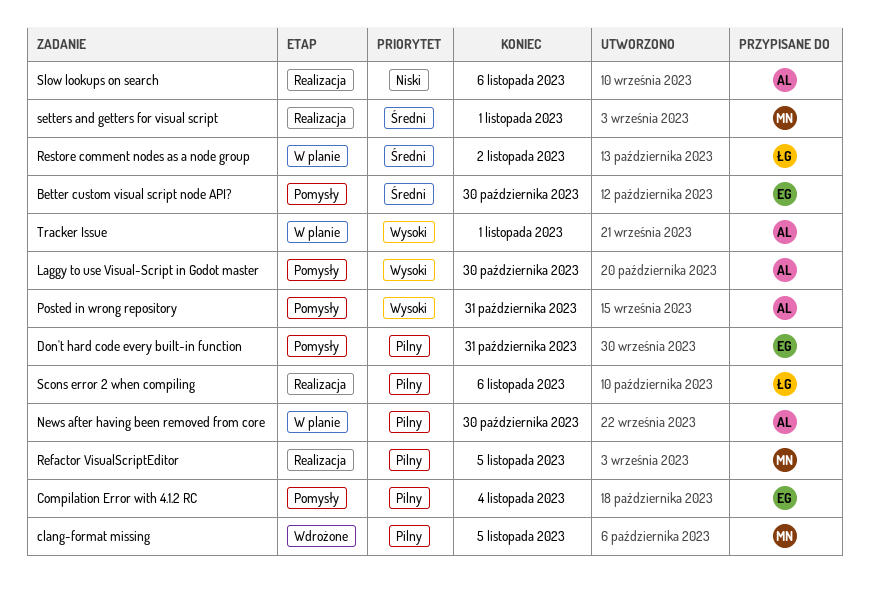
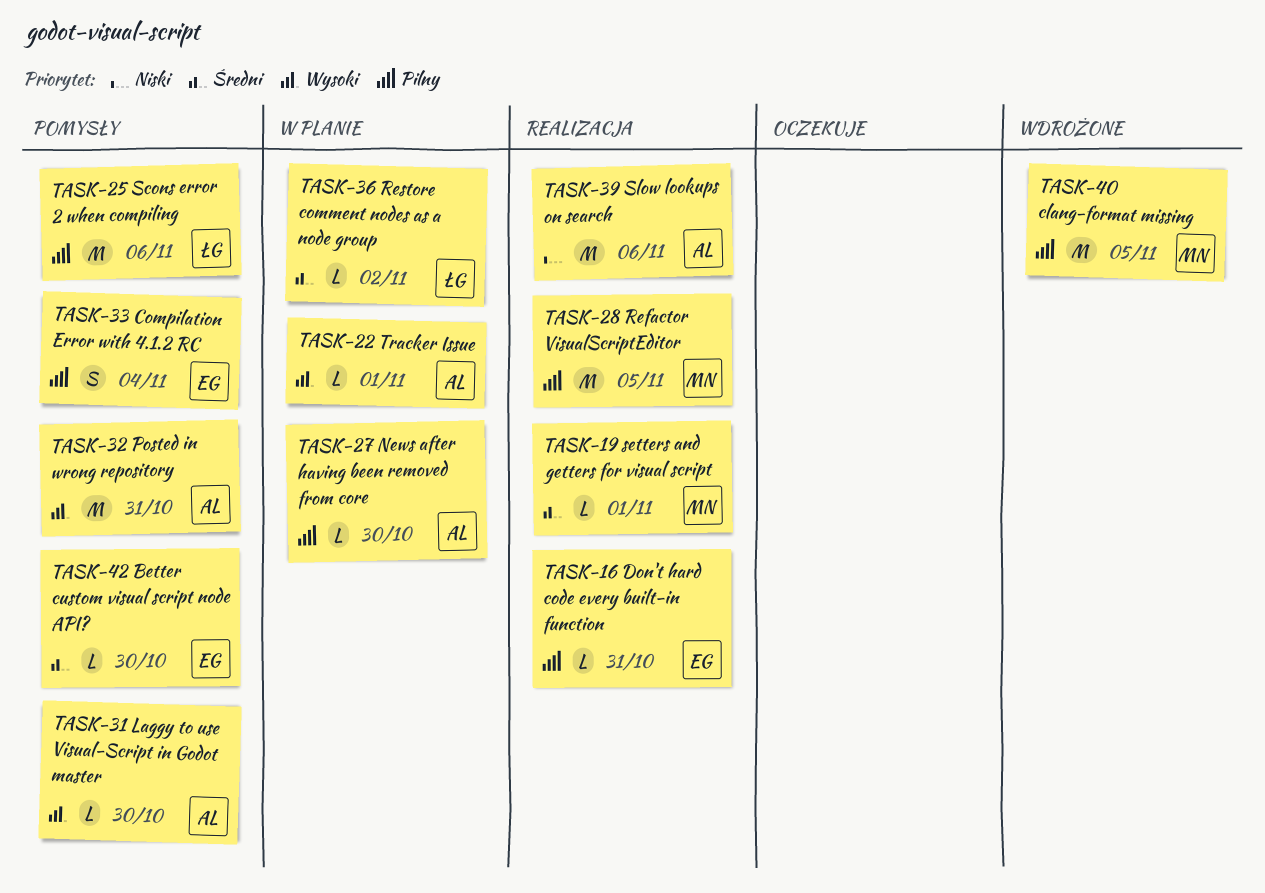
Don't hard code every built-in function, status: Pomysły -> Realizacja
Scons error 2 when compiling, status: Realizacja -> Pomysły

